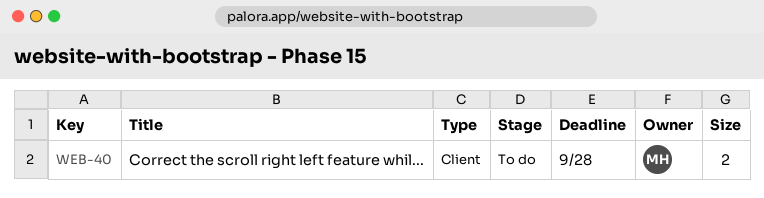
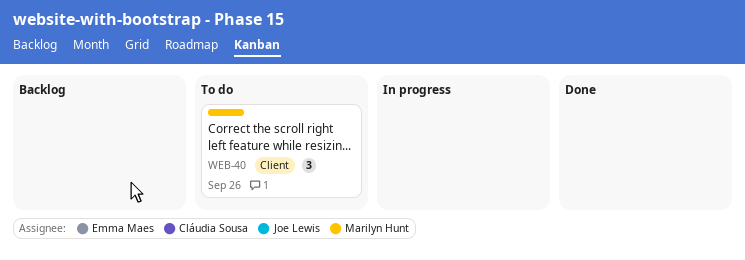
WEB-40, estimate: 2 -> 3
WEB-40, due: Sep 28 -> Sep 26

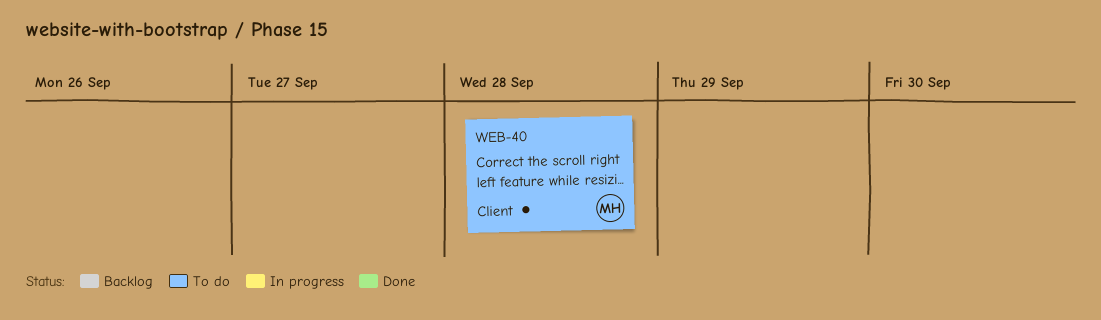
WEB-40, estimate: 3 -> 1
WEB-40, due: Sep 26 -> Sep 28

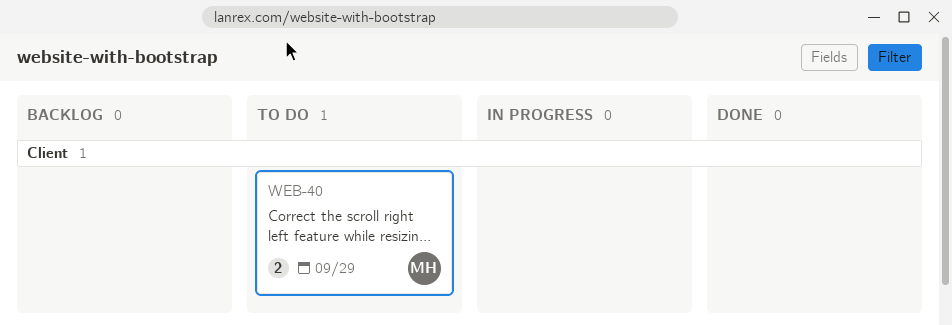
WEB-40, estimate: 1 -> 2
WEB-40, due: Sep 28 -> Sep 29

